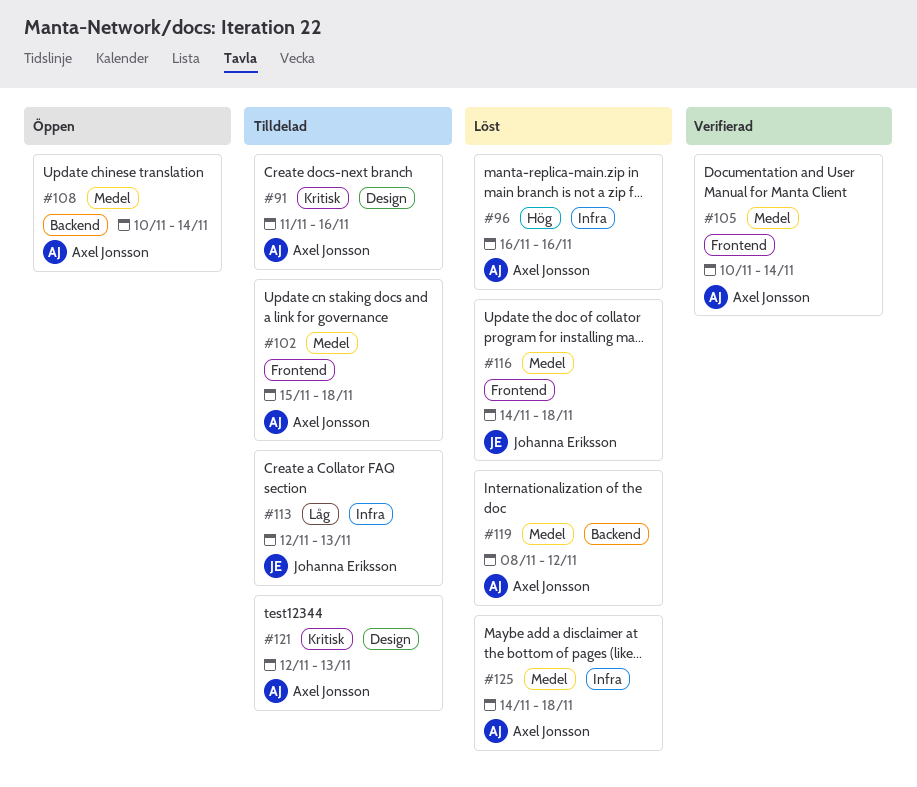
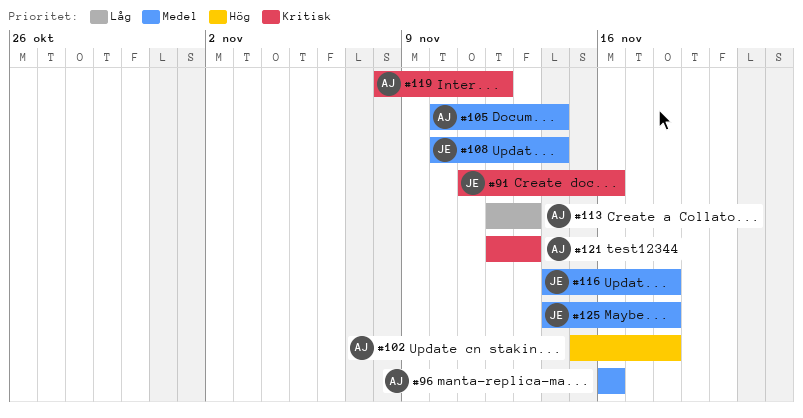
#91, owner: Axel Jonsson -> Johanna Eriksson
#96, priority: Hög -> Medel
#102, priority: Medel -> Hög
#108, owner: Axel Jonsson -> Johanna Eriksson
#113, owner: Johanna Eriksson -> Axel Jonsson
#119, priority: Medel -> Kritisk
#125, owner: Axel Jonsson -> Johanna Eriksson

